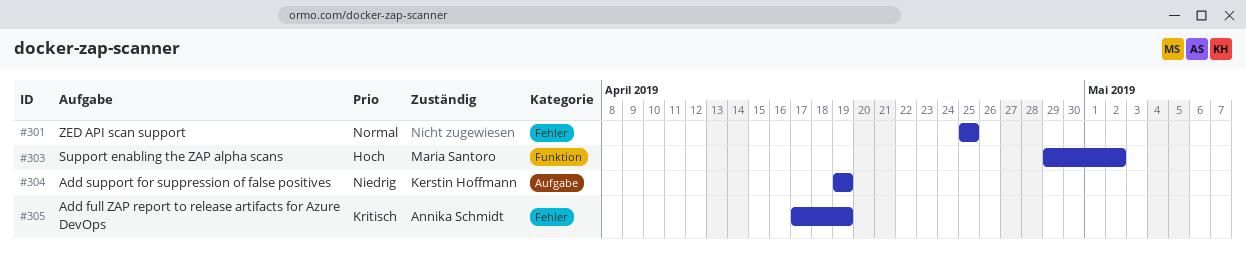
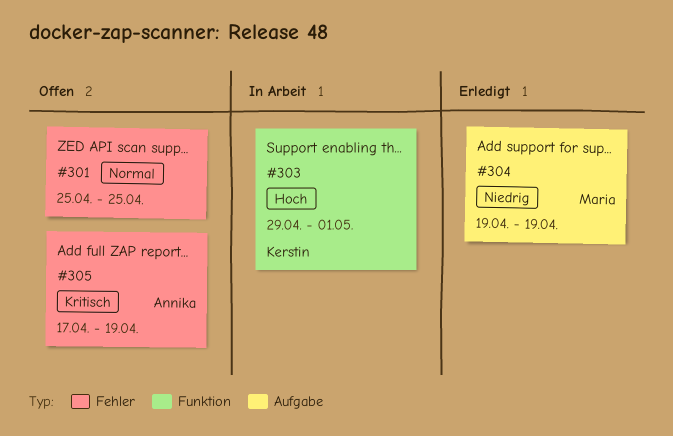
#303, owner: Maria Santoro -> Kerstin Hoffmann
#303, due: May 2 -> May 1
#304, owner: Kerstin Hoffmann -> Maria Santoro

